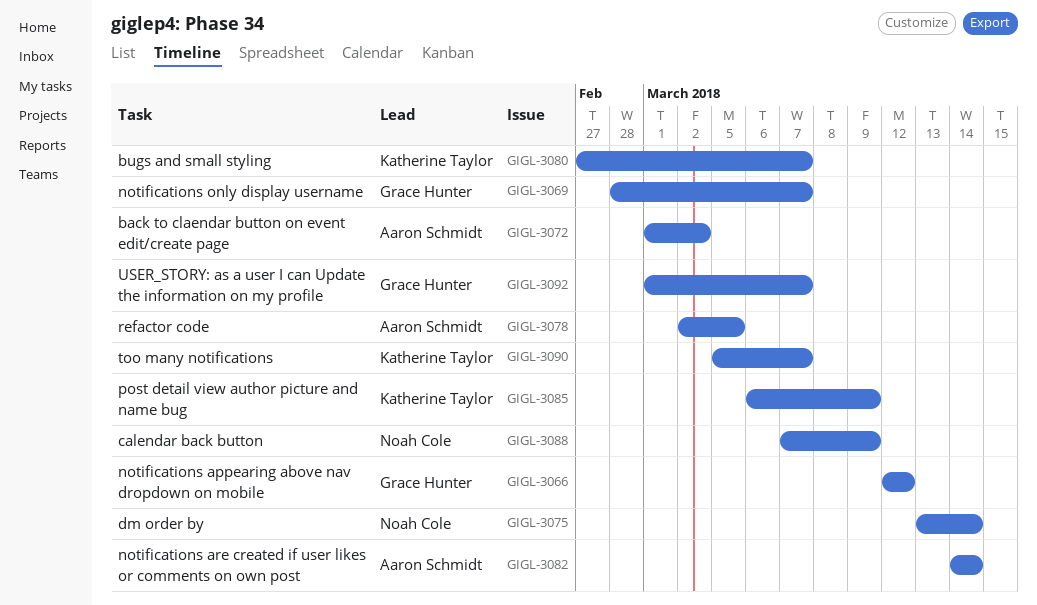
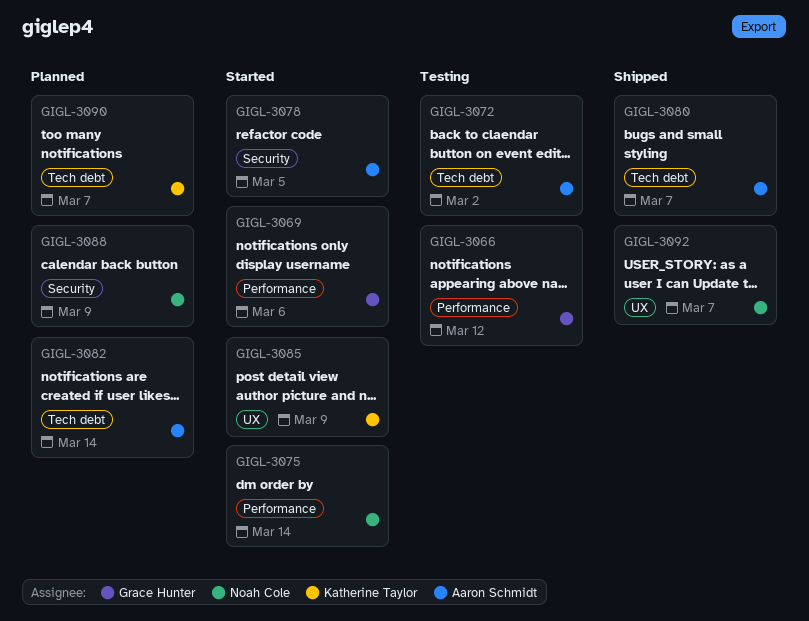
GIGL-3069, due: Mar 7 -> Mar 6
GIGL-3080, owner: Katherine Taylor -> Aaron Schmidt
GIGL-3092, owner: Grace Hunter -> Noah Cole

